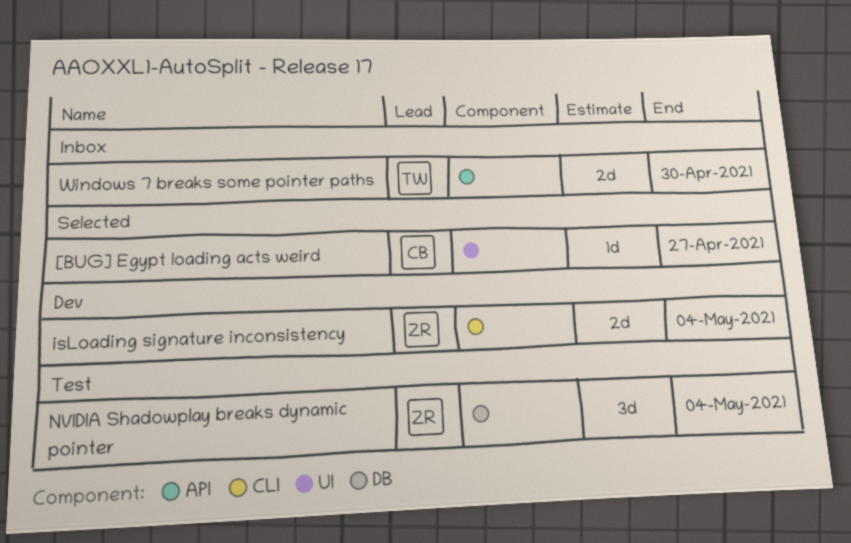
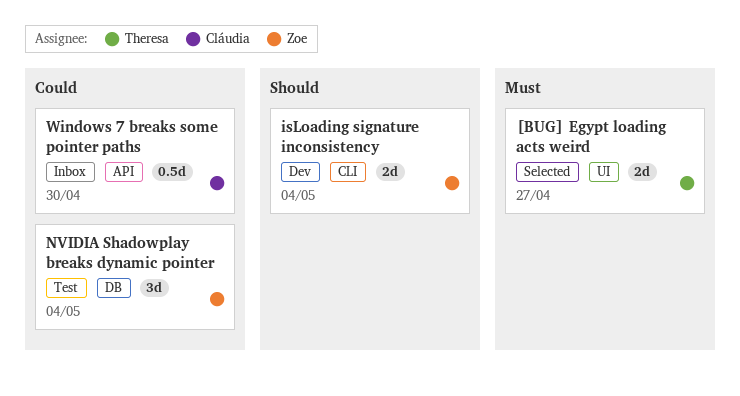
[BUG] Egypt loading acts weird, owner: Cláudia -> Theresa
[BUG] Egypt loading acts weird, estimate: 1d -> 2d
Windows 7 breaks some pointer paths, owner: Theresa -> Cláudia
Windows 7 breaks some pointer paths, estimate: 2d -> 0.5d

